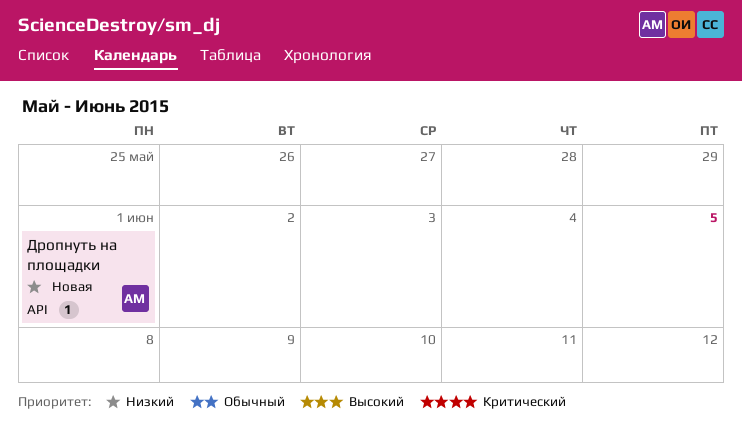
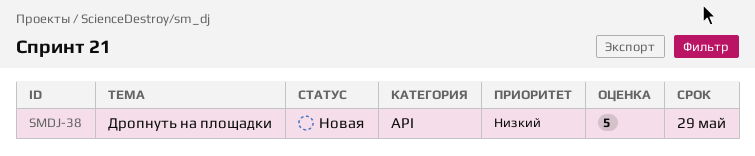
Дропнуть на площадки, estimate: 1 -> 5
Дропнуть на площадки, due: Jun 1 -> May 29

